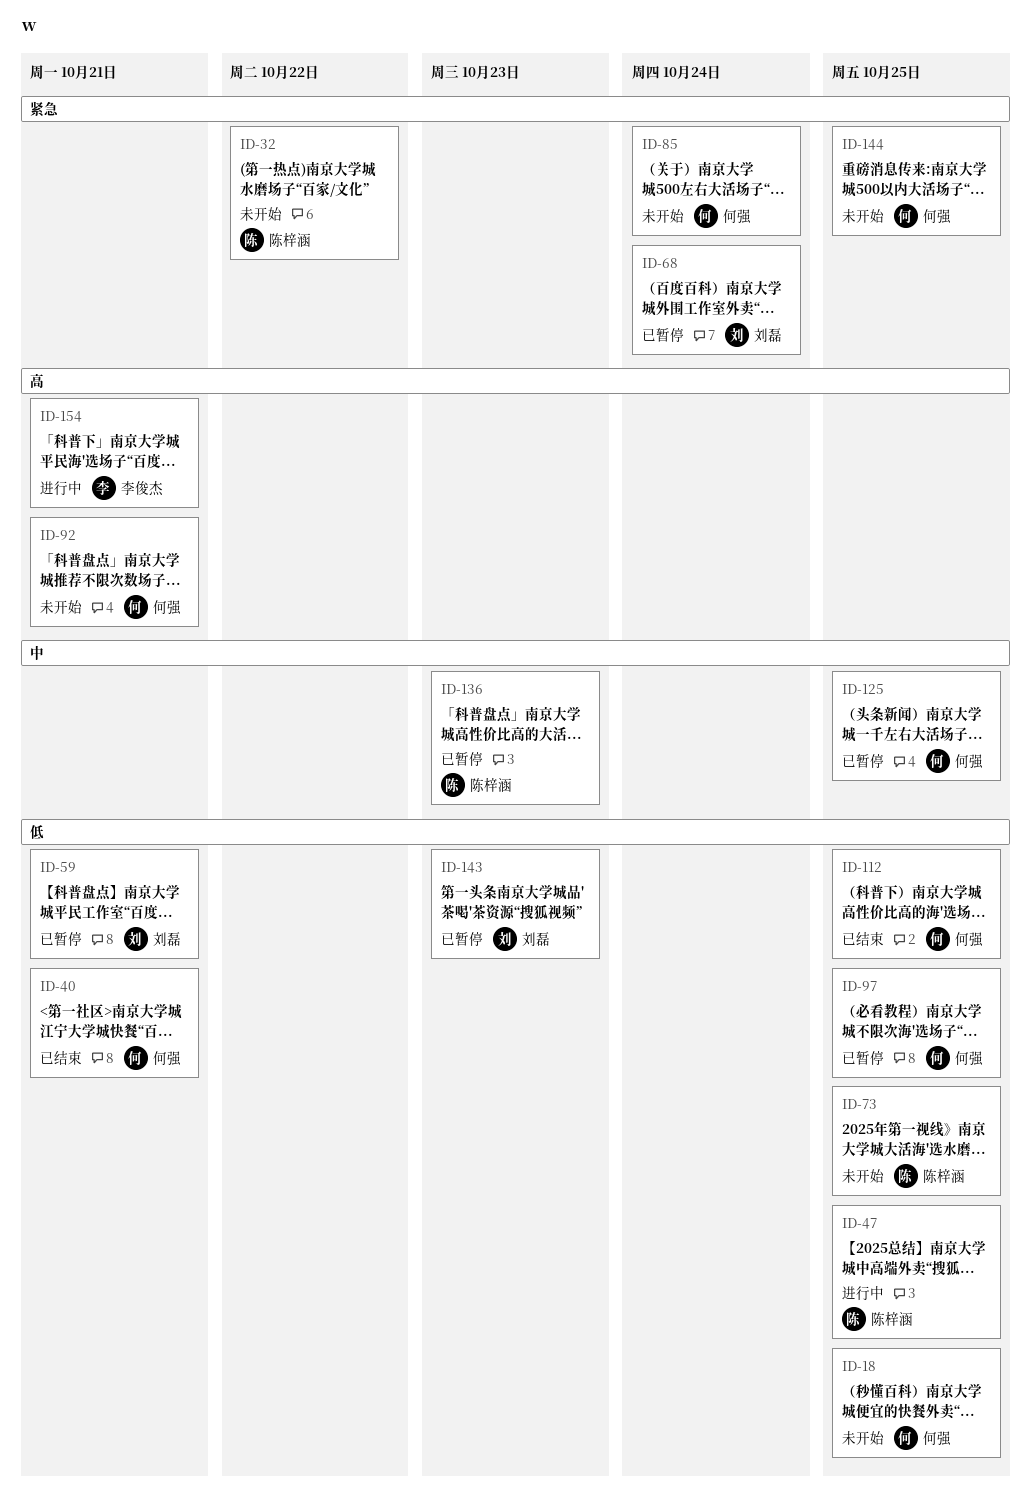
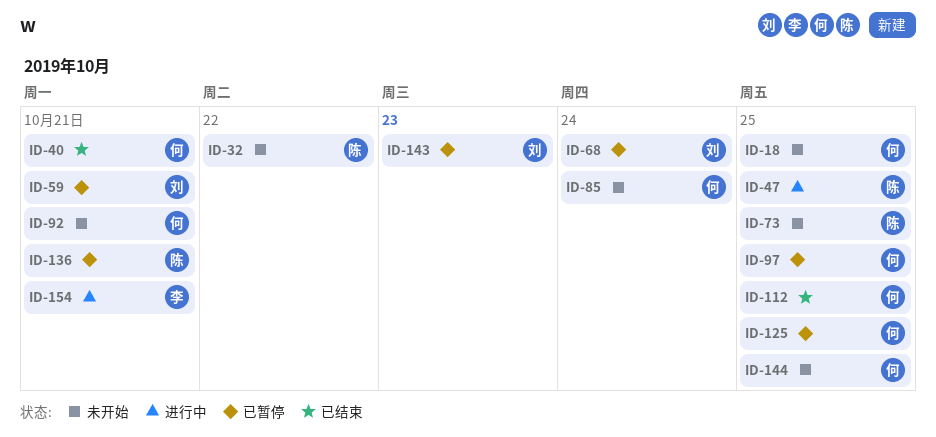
ID-136, due: Oct 23 -> Oct 21

